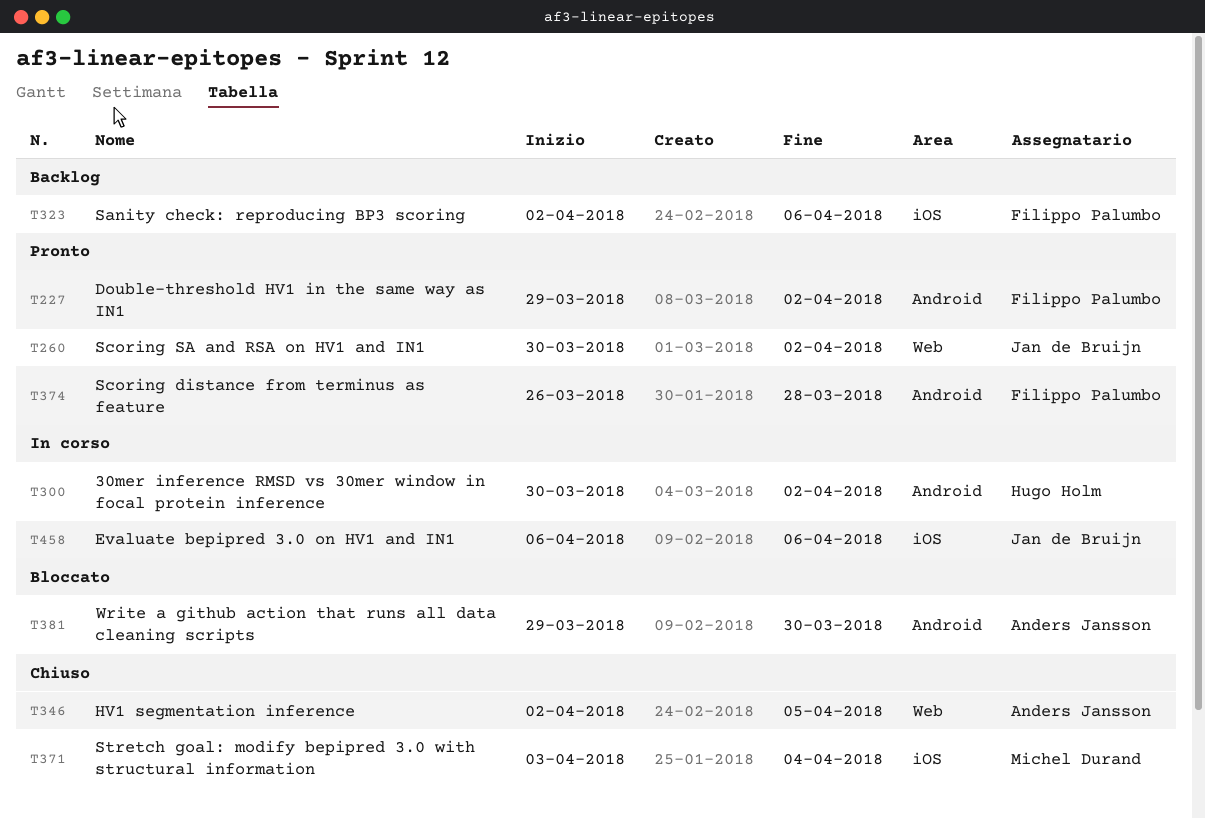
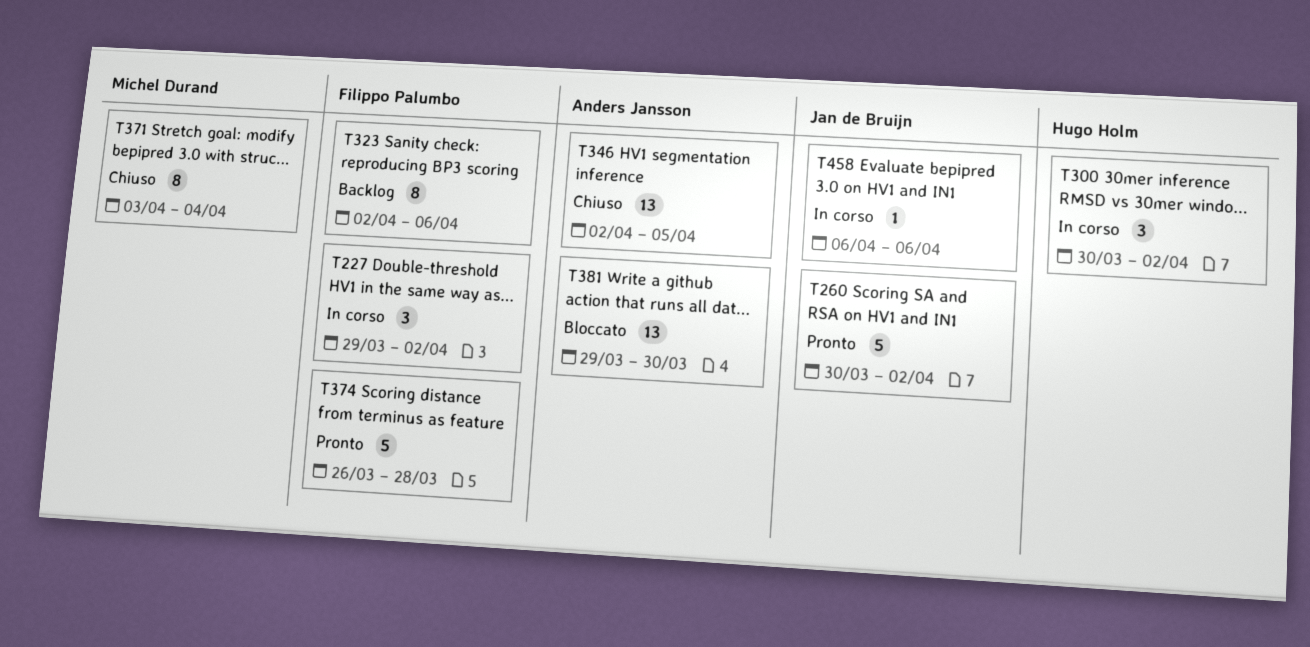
T227, status: Pronto -> In corso

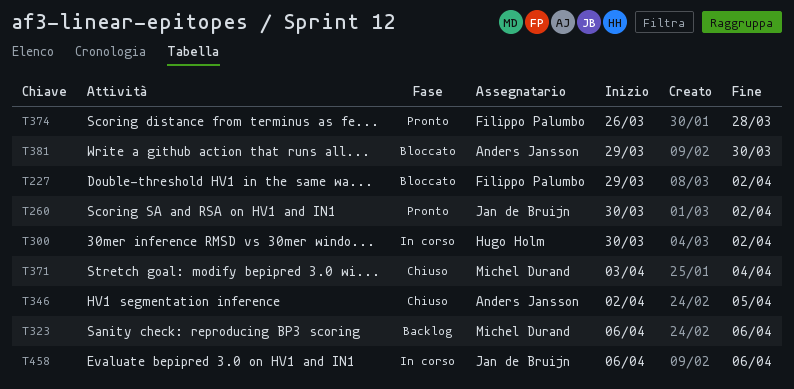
T227, status: In corso -> Bloccato
T323, owner: Filippo Palumbo -> Michel Durand
T323, start: Apr 2 -> Apr 6

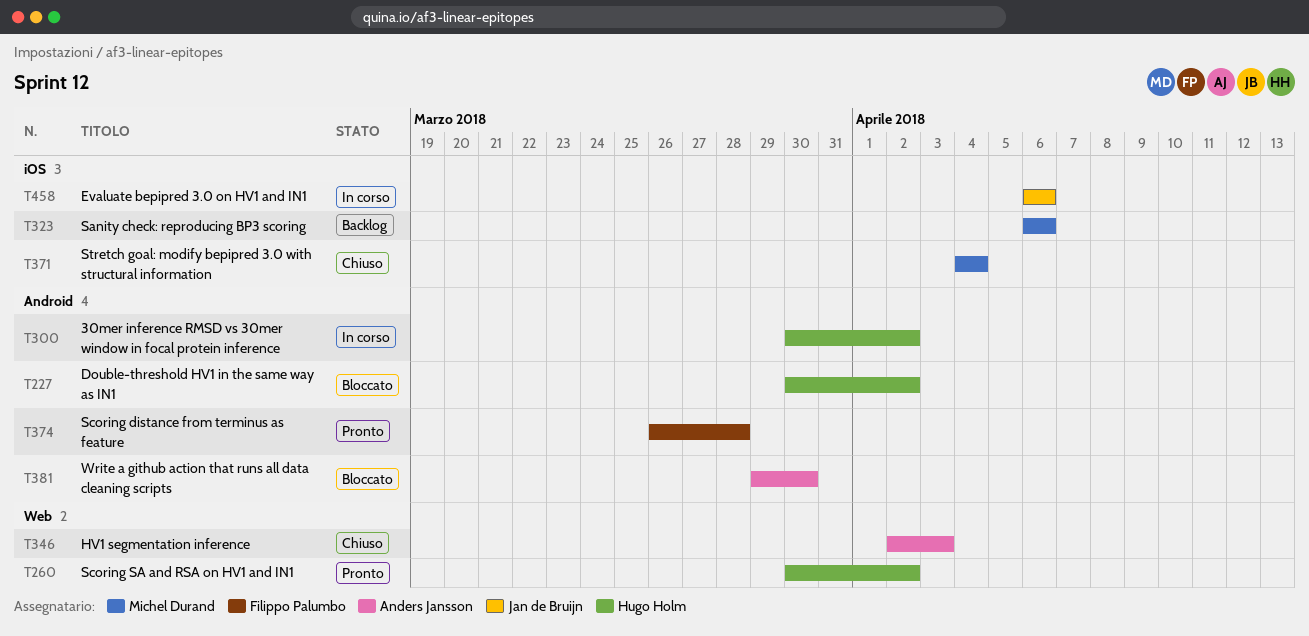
T227, owner: Filippo Palumbo -> Hugo Holm
T227, start: Mar 29 -> Mar 30
T260, owner: Jan de Bruijn -> Hugo Holm
T346, due: Apr 5 -> Apr 3
T371, start: Apr 3 -> Apr 4

